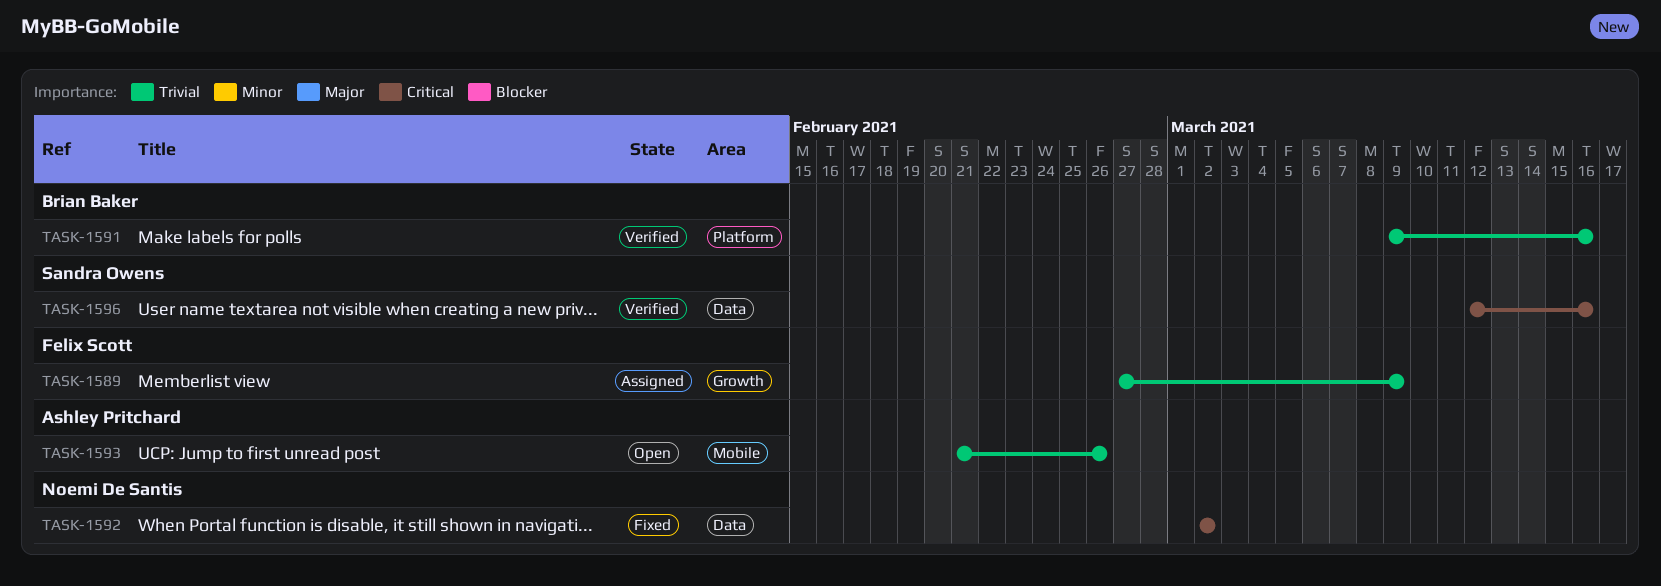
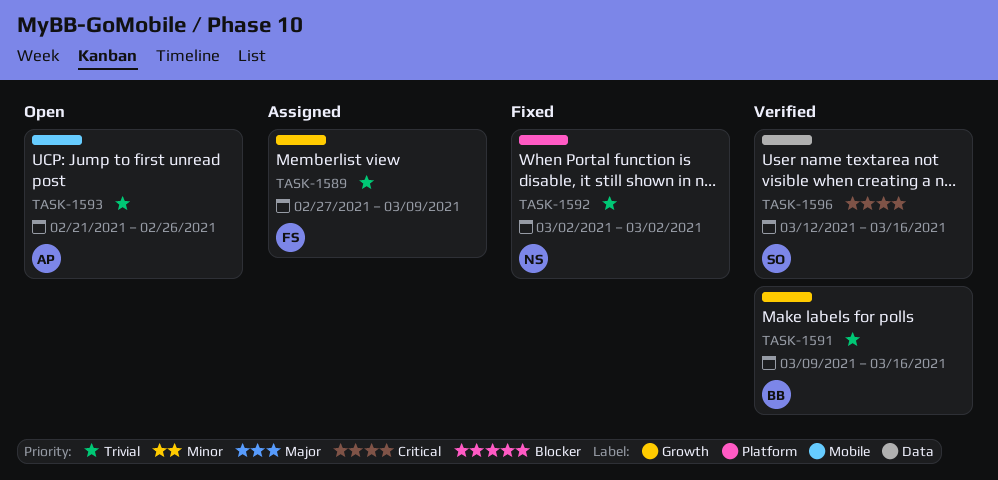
TASK-1591, label: Platform -> Growth
TASK-1592, priority: Critical -> Trivial
TASK-1592, label: Data -> Platform

